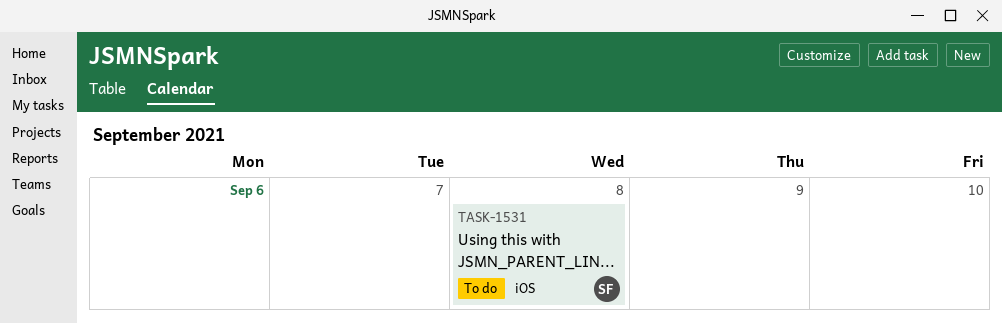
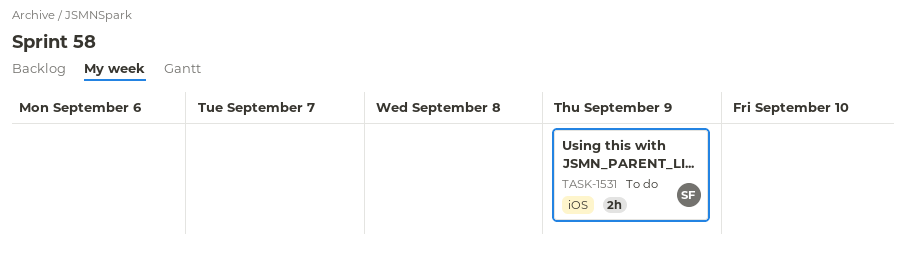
TASK-1531, due: Sep 8 -> Sep 9

